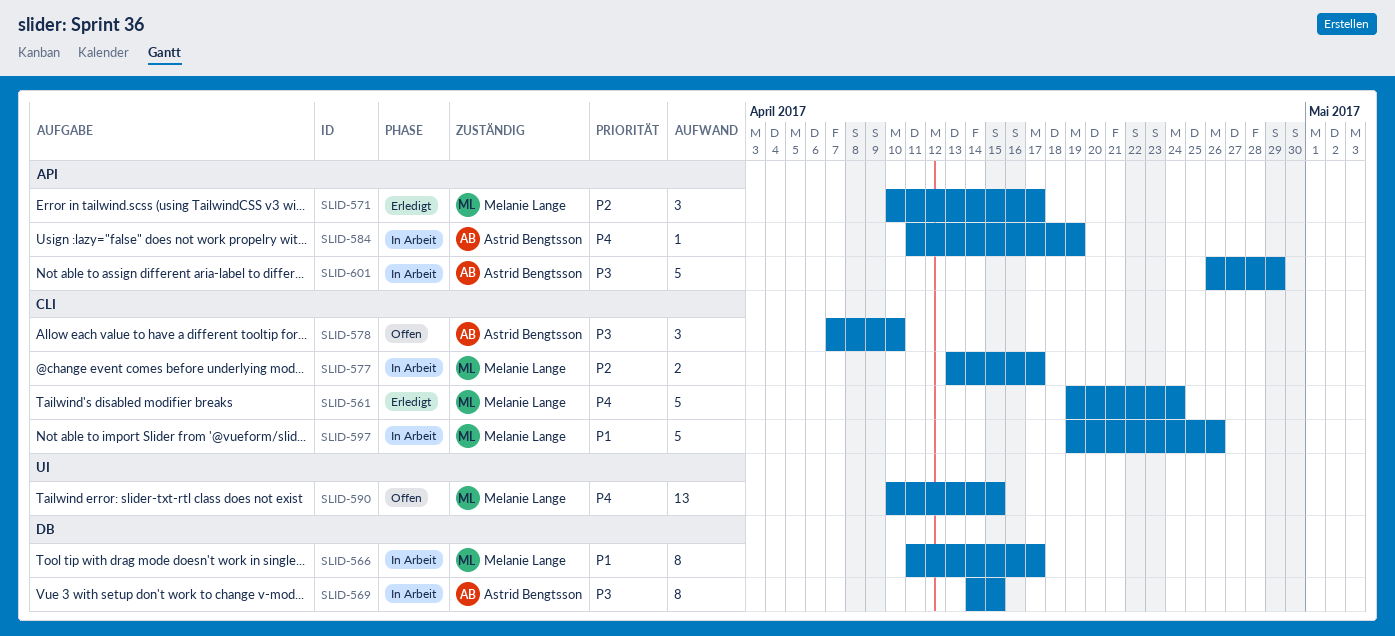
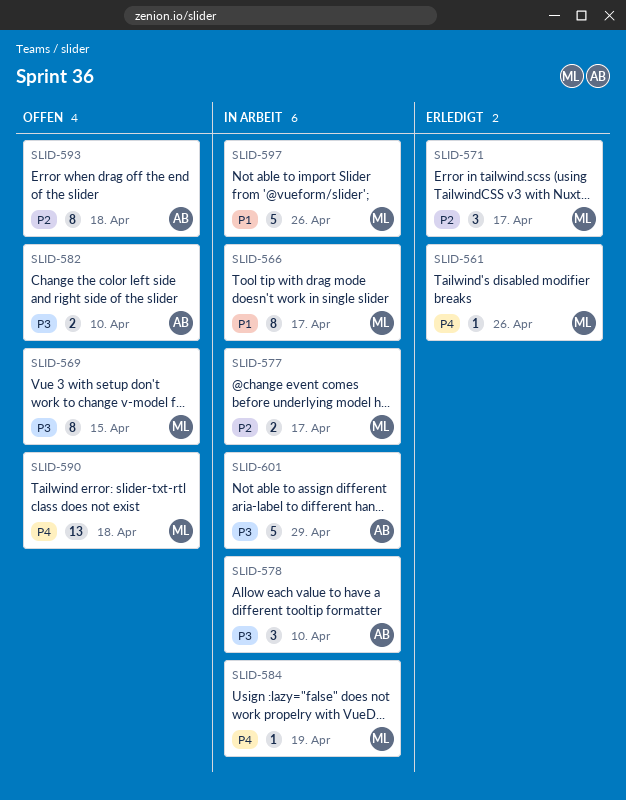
SLID-561, estimate: 5 -> 1
SLID-561, due: Apr 24 -> Apr 26
SLID-569, status: In Arbeit -> Offen
SLID-569, owner: Astrid Bengtsson -> Melanie Lange
SLID-578, status: Offen -> In Arbeit
SLID-582: none -> present
SLID-584, owner: Astrid Bengtsson -> Melanie Lange
SLID-590, due: Apr 15 -> Apr 18
SLID-593: none -> present

